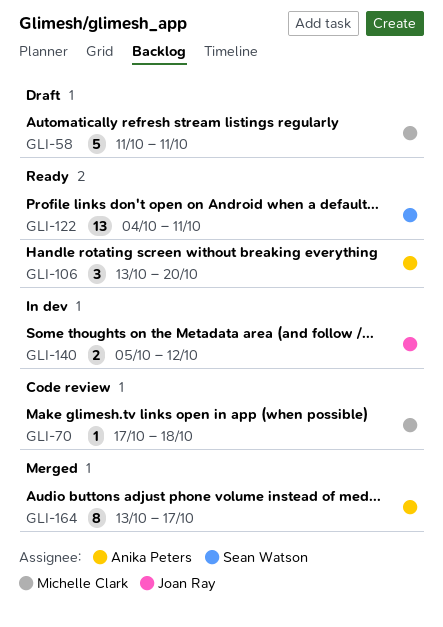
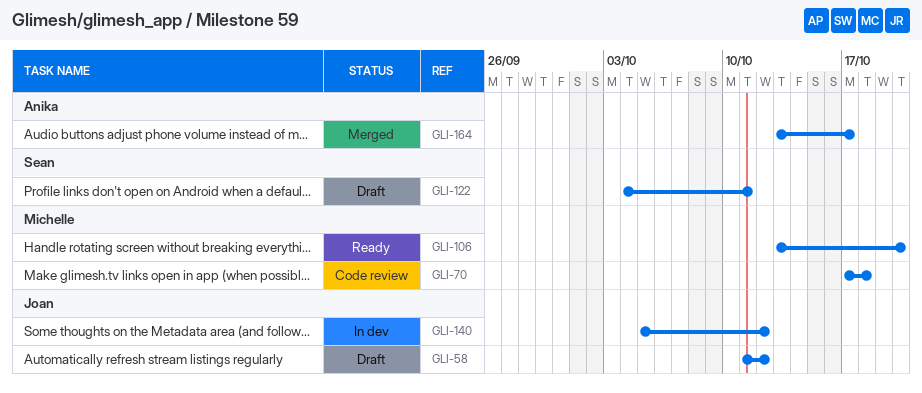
GLI-58, owner: Michelle Clark -> Joan Ray
GLI-58, due: Oct 11 -> Oct 12
GLI-106, owner: Anika Peters -> Michelle Clark
GLI-122, status: Ready -> Draft

